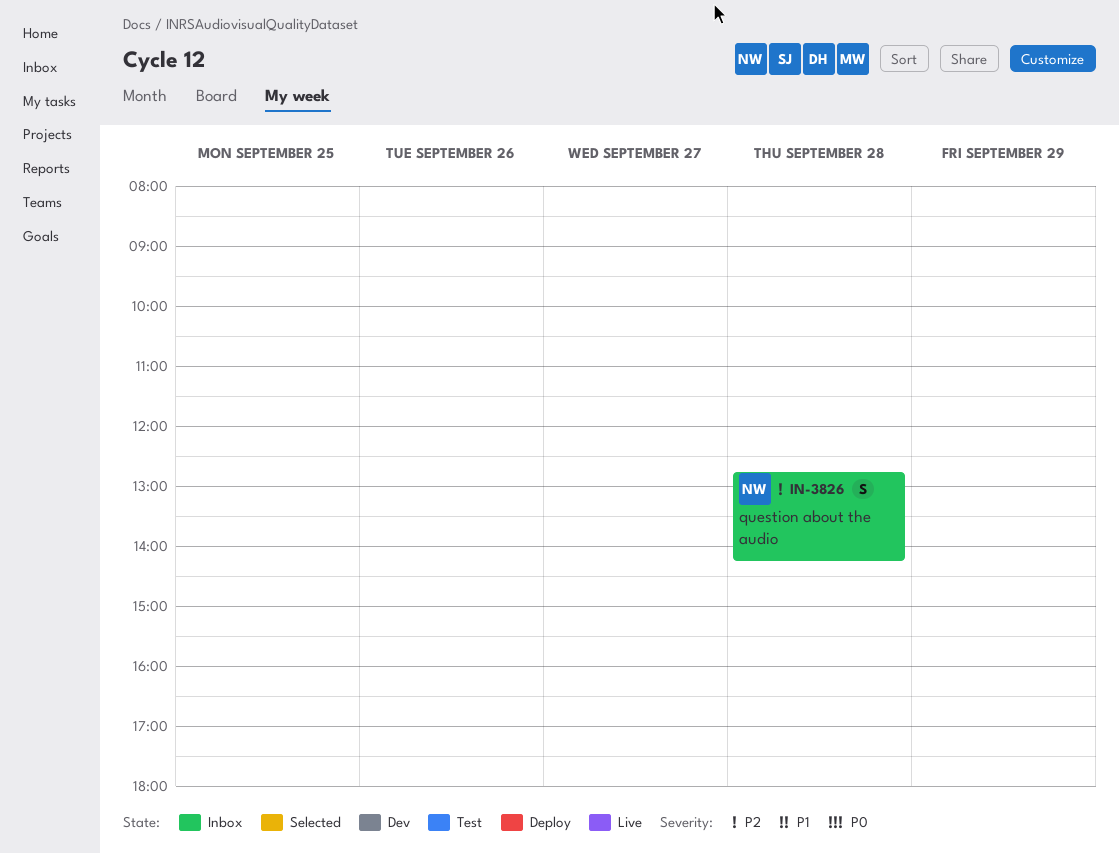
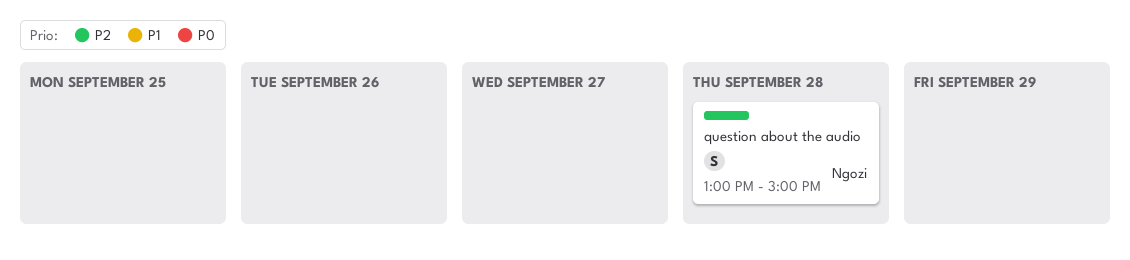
question about the audio, begins: 12:45 -> 13:00
question about the audio, ends: 14:15 -> 15:00

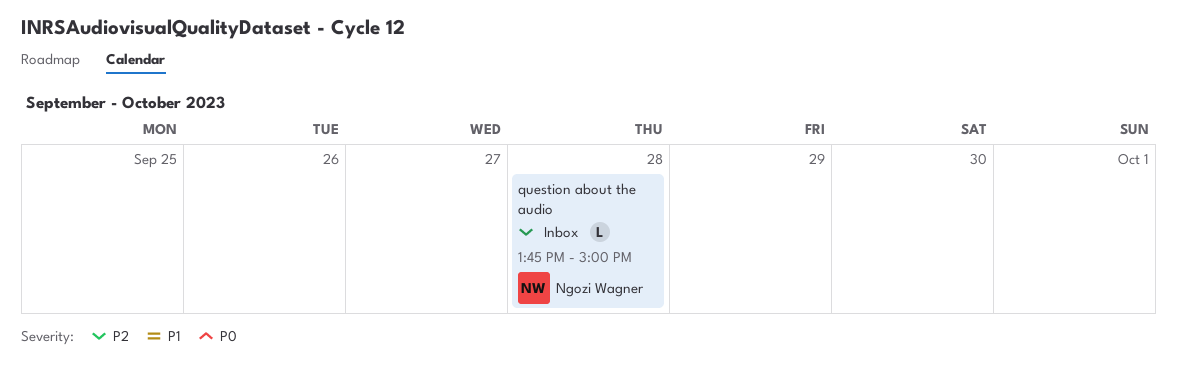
question about the audio, estimate: S -> L
question about the audio, begins: 13:00 -> 13:45

